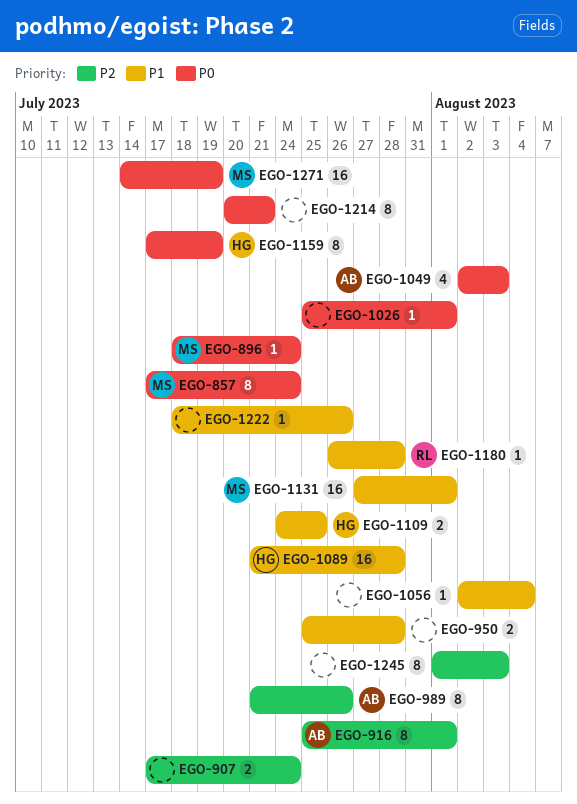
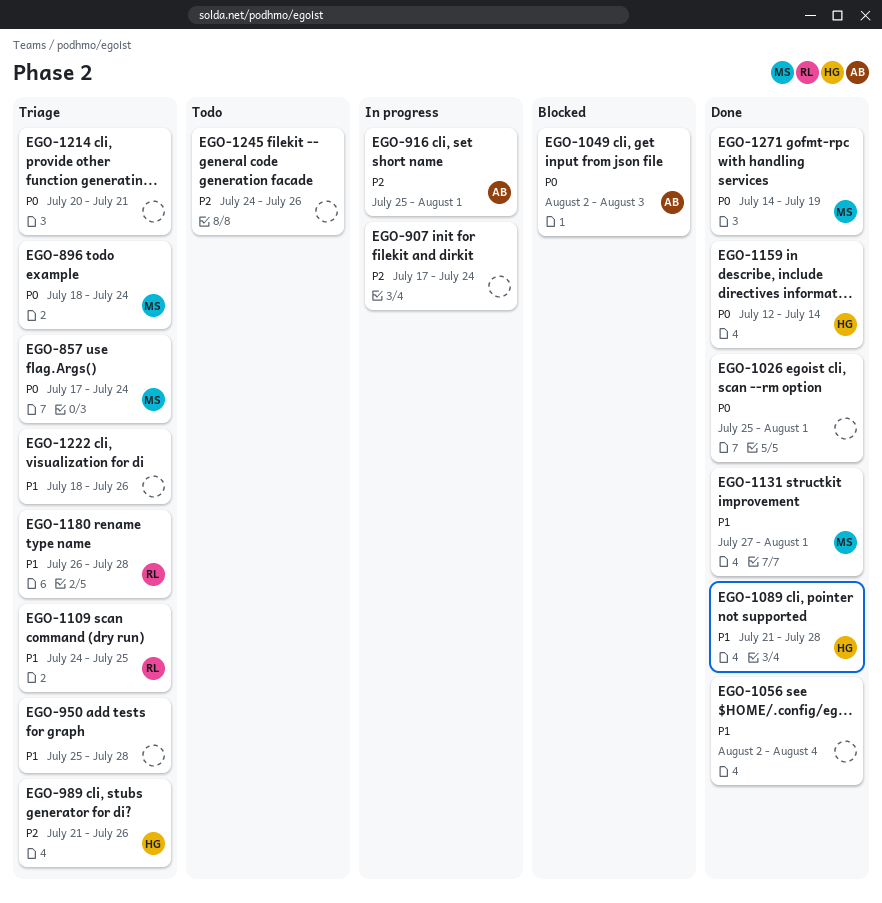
EGO-989, owner: AB -> HG
EGO-1109, owner: HG -> RL
EGO-1159, start: Jul 17 -> Jul 12
EGO-1159, due: Jul 19 -> Jul 14
EGO-1245, start: Aug 1 -> Jul 24
EGO-1245, due: Aug 3 -> Jul 26

